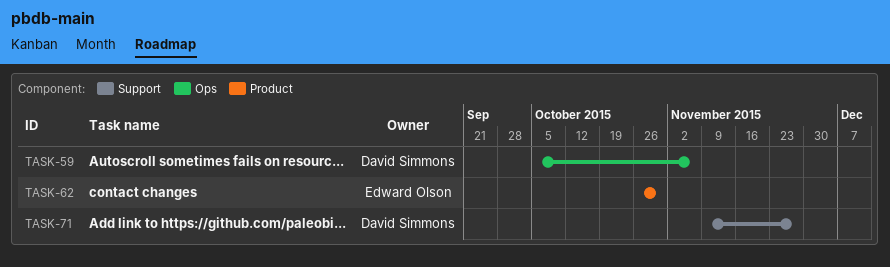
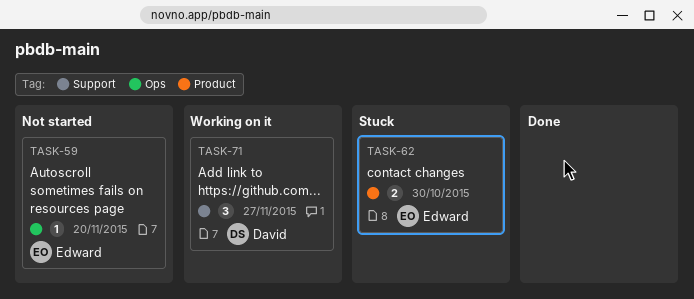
TASK-59, owner: David Simmons -> Edward Olson
TASK-59, due: Nov 6 -> Nov 20

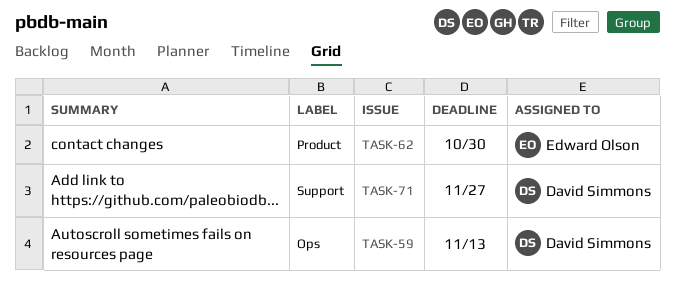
TASK-59, owner: Edward Olson -> David Simmons
TASK-59, due: Nov 20 -> Nov 13

